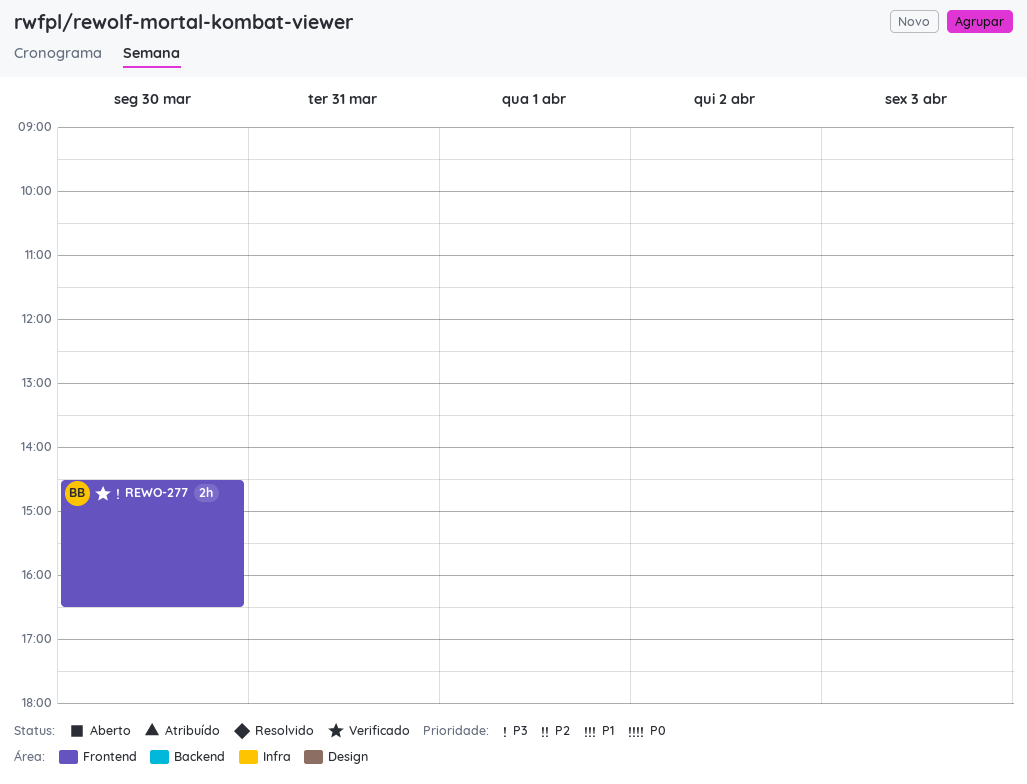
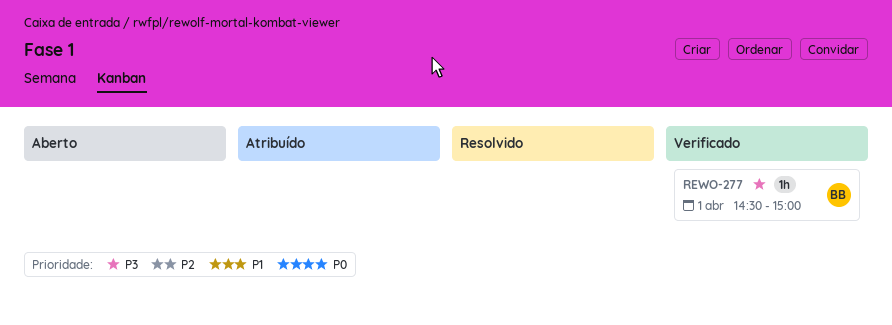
REWO-277, estimate: 2h -> 1h
REWO-277, day: Mar 30 -> Apr 1
REWO-277, ends: 16:30 -> 15:00

